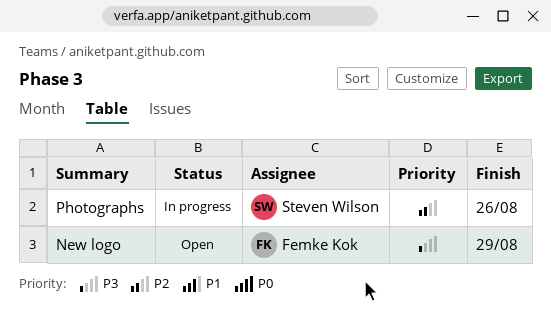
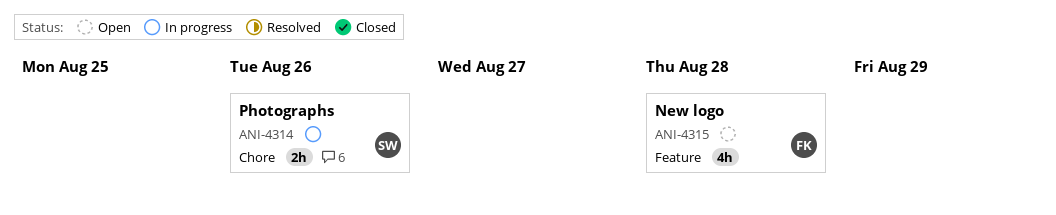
New logo, due: Aug 29 -> Aug 28

